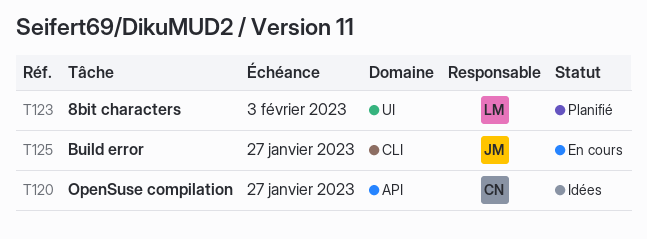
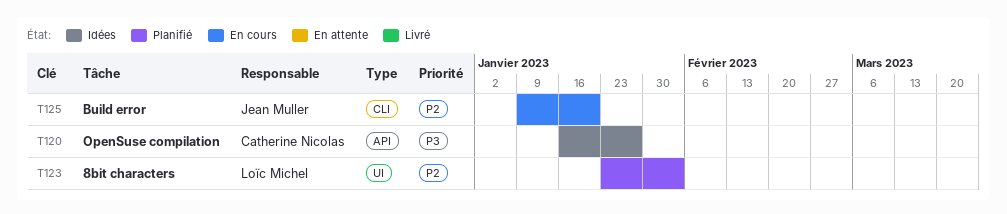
T125, due: Jan 27 -> Jan 20

